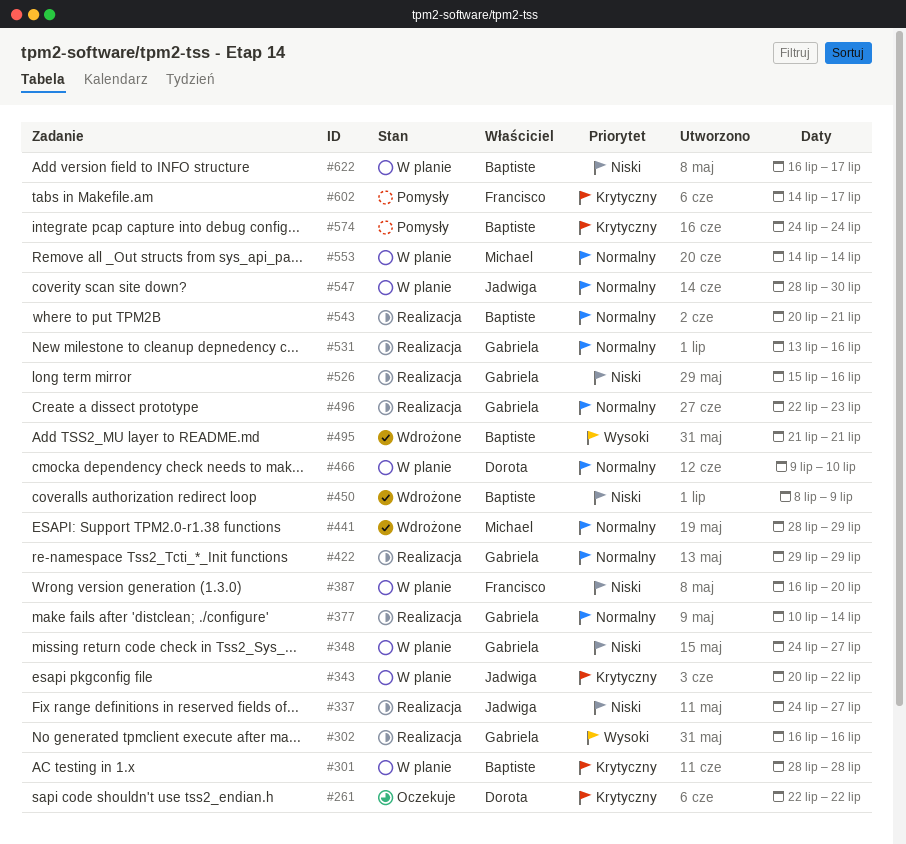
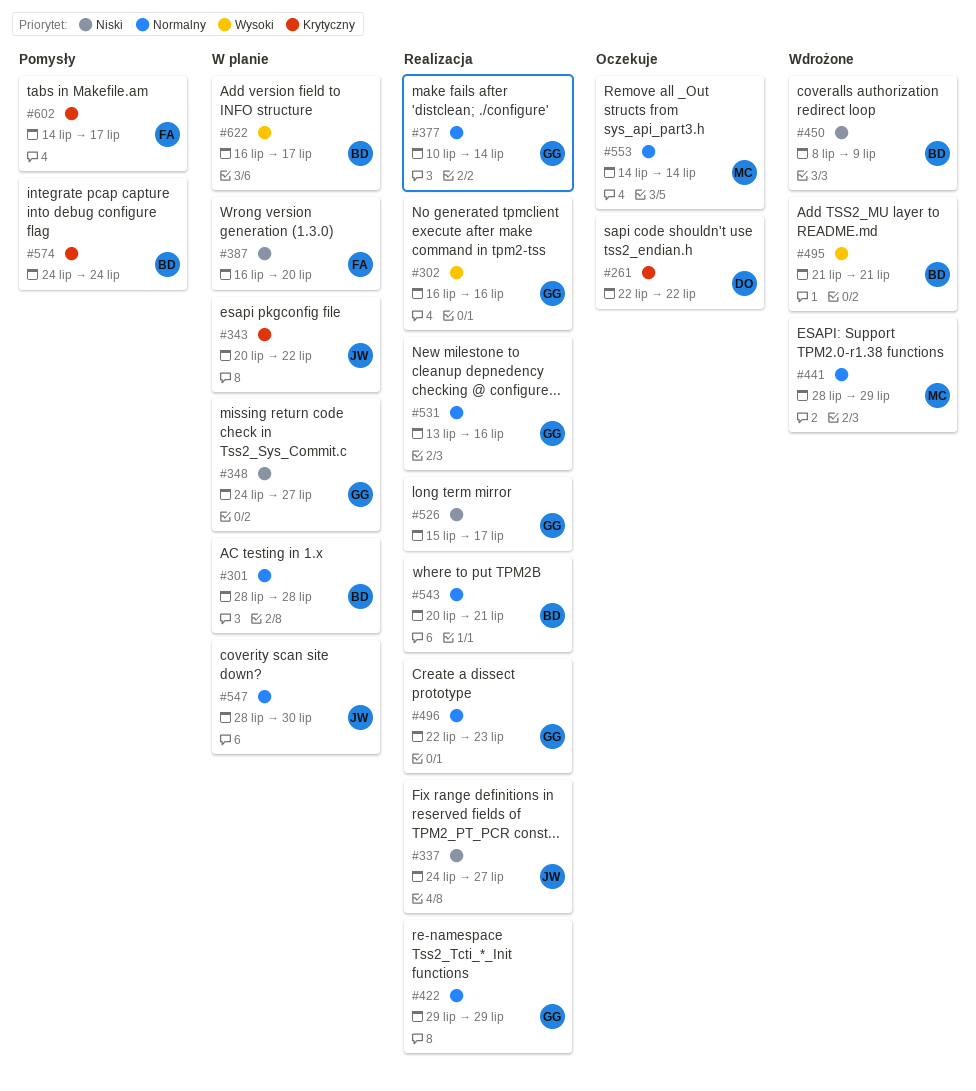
#301, priority: Krytyczny -> Normalny
#466: present -> none
#526, due: Jul 16 -> Jul 17
#553, status: W planie -> Oczekuje
#622, priority: Niski -> Wysoki

